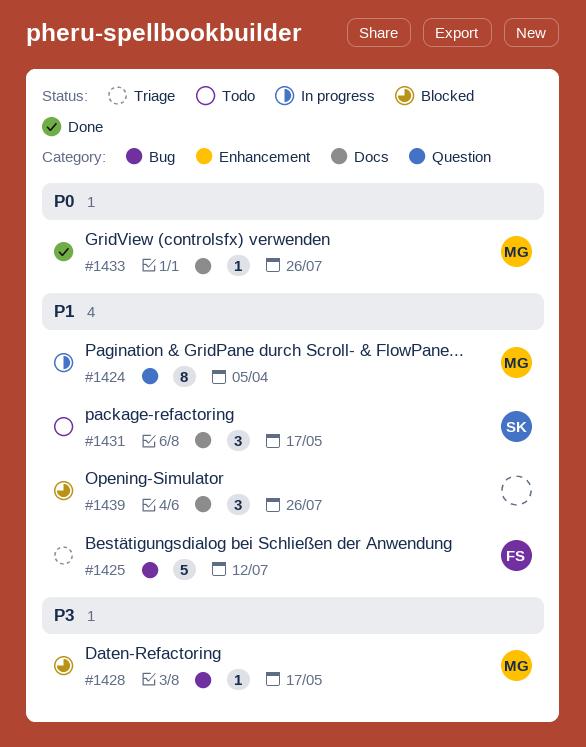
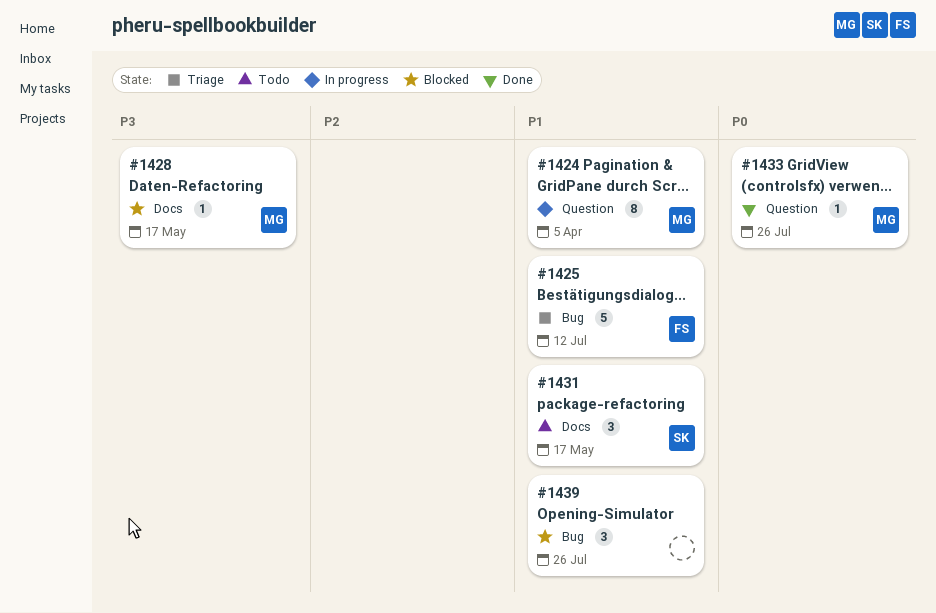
#1428, label: Bug -> Docs
#1433, label: Docs -> Question
#1439, label: Docs -> Bug

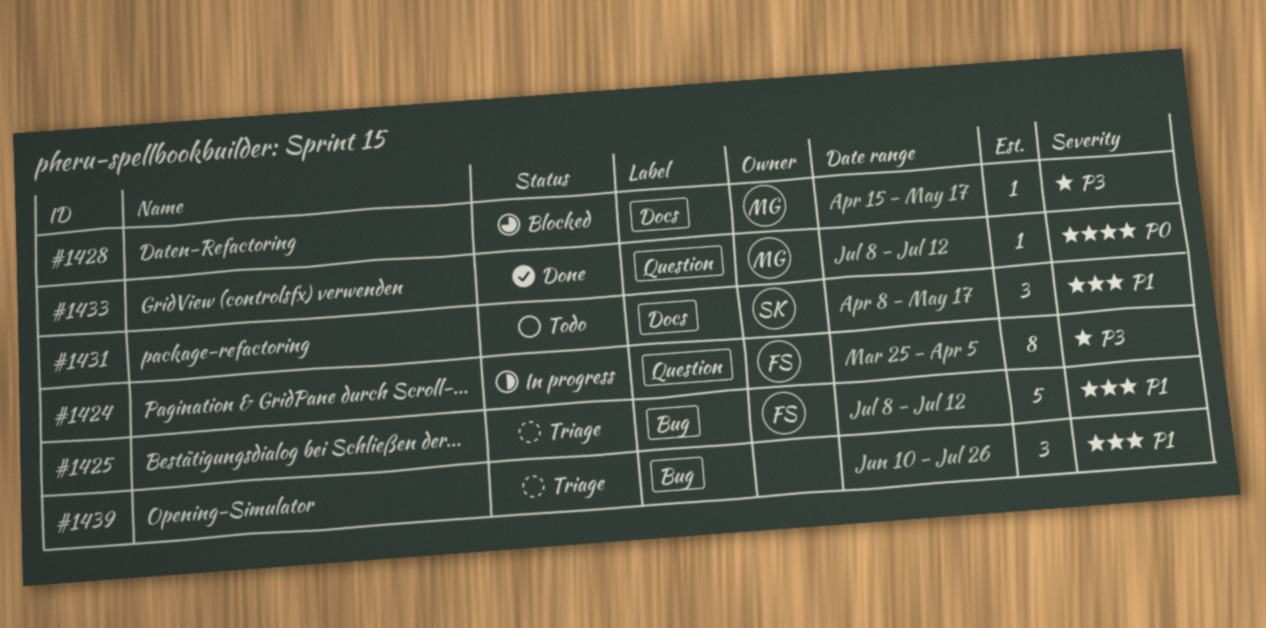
#1424, owner: MG -> FS
#1424, priority: P1 -> P3
#1433, due: Jul 26 -> Jul 12
#1439, status: Blocked -> Triage

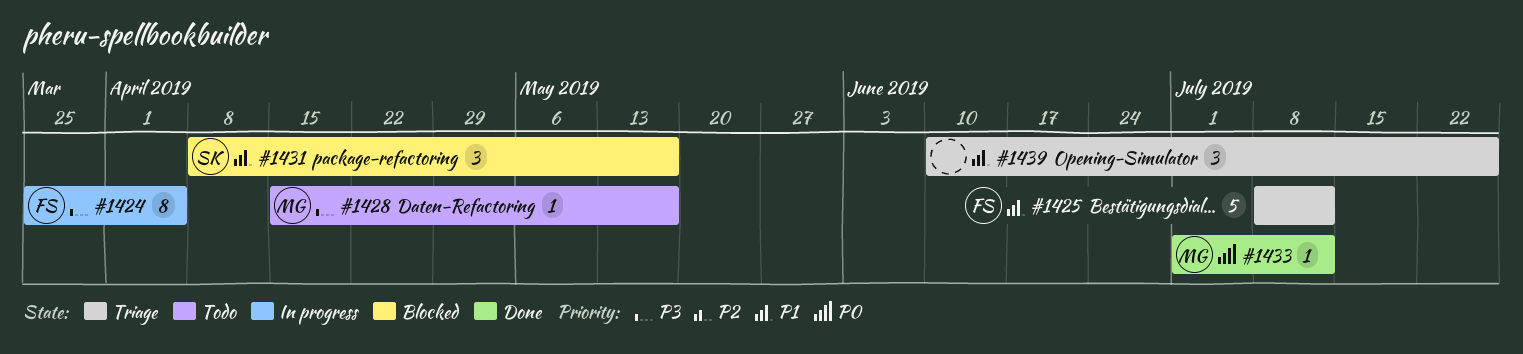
#1428, status: Blocked -> Todo
#1431, status: Todo -> Blocked
#1433, start: Jul 8 -> Jul 1

